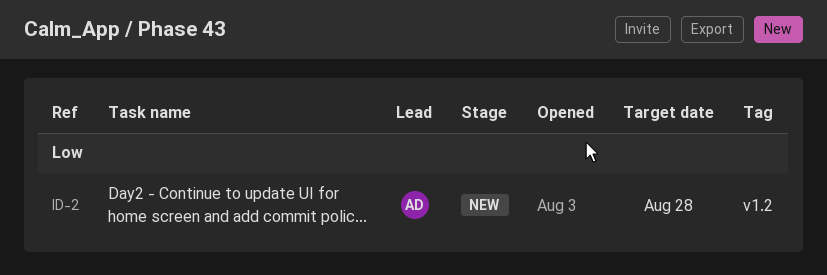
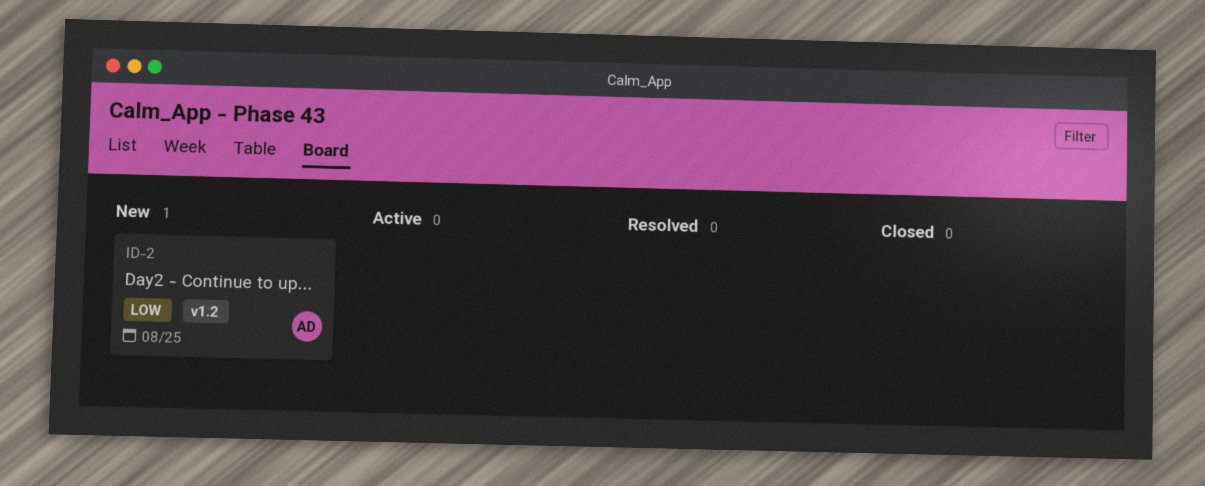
ID-2, due: Aug 28 -> Aug 25

